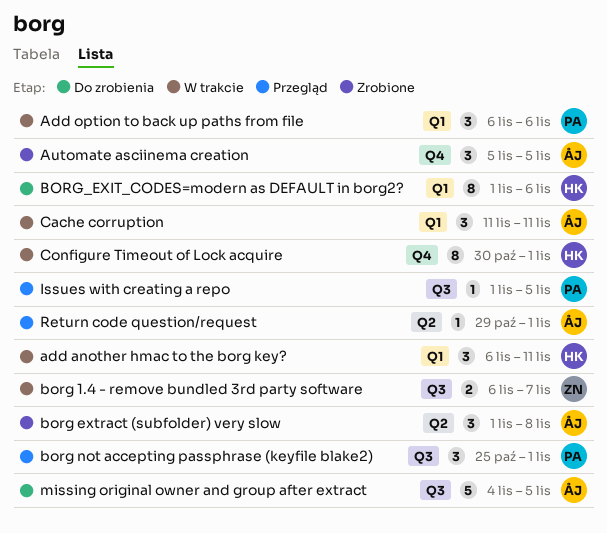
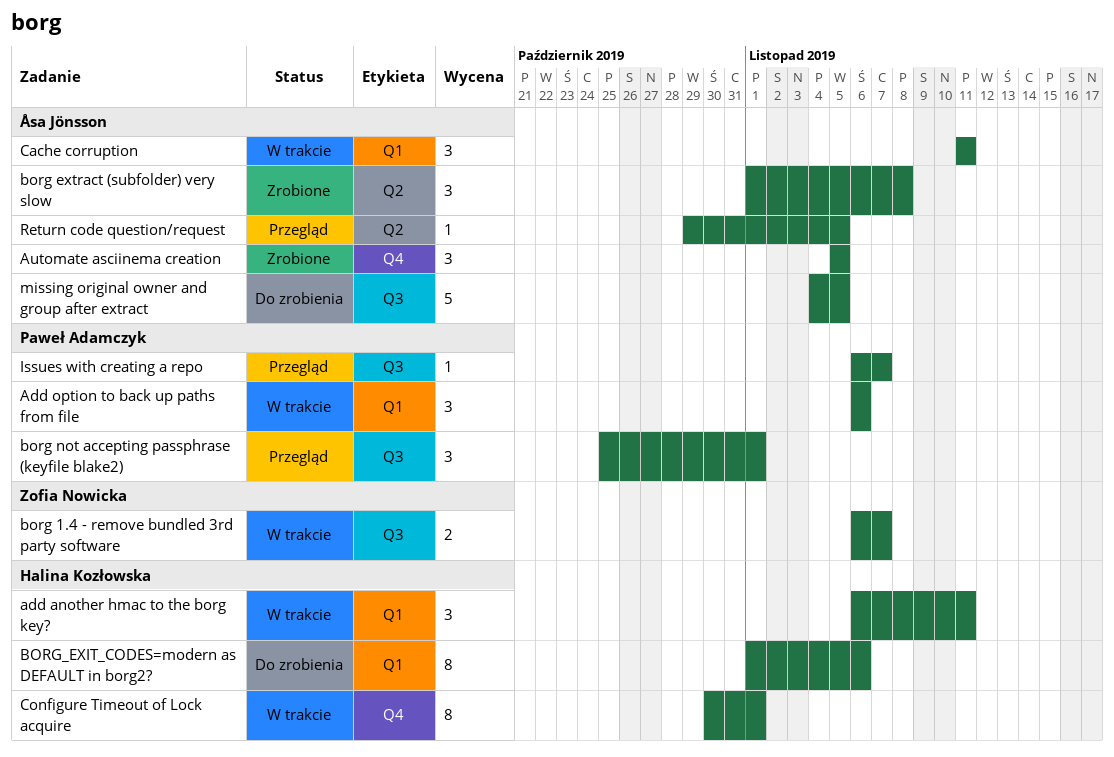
Issues with creating a repo, start: Nov 1 -> Nov 6
Issues with creating a repo, due: Nov 5 -> Nov 7
Return code question/request, due: Nov 1 -> Nov 5

